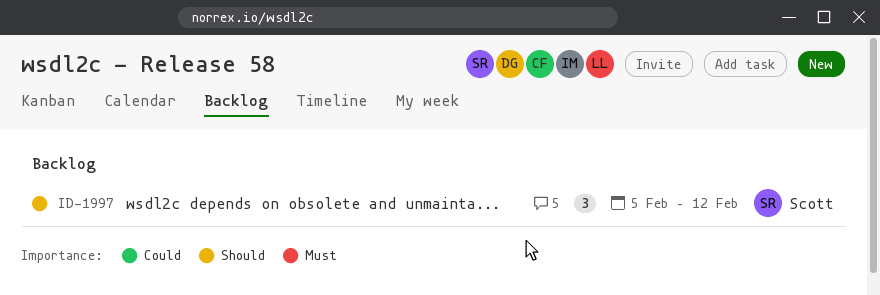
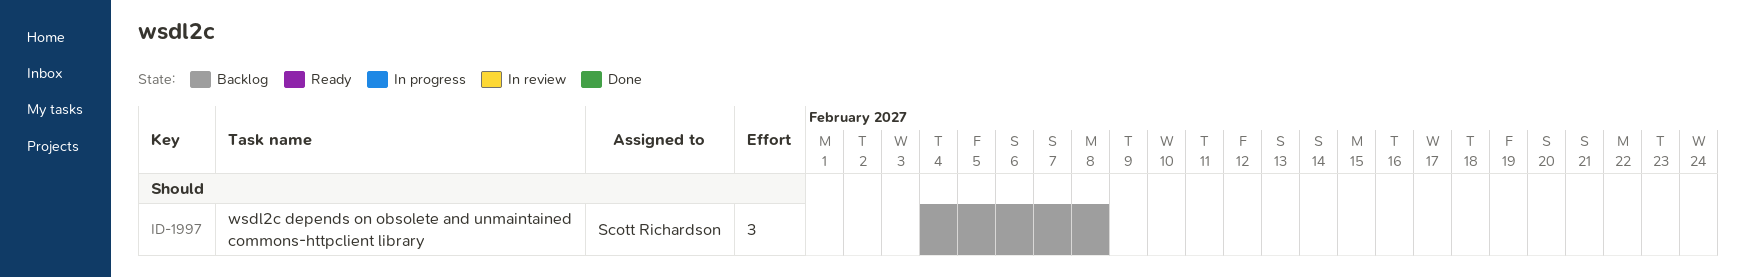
ID-1997, start: Feb 5 -> Feb 4
ID-1997, due: Feb 12 -> Feb 8

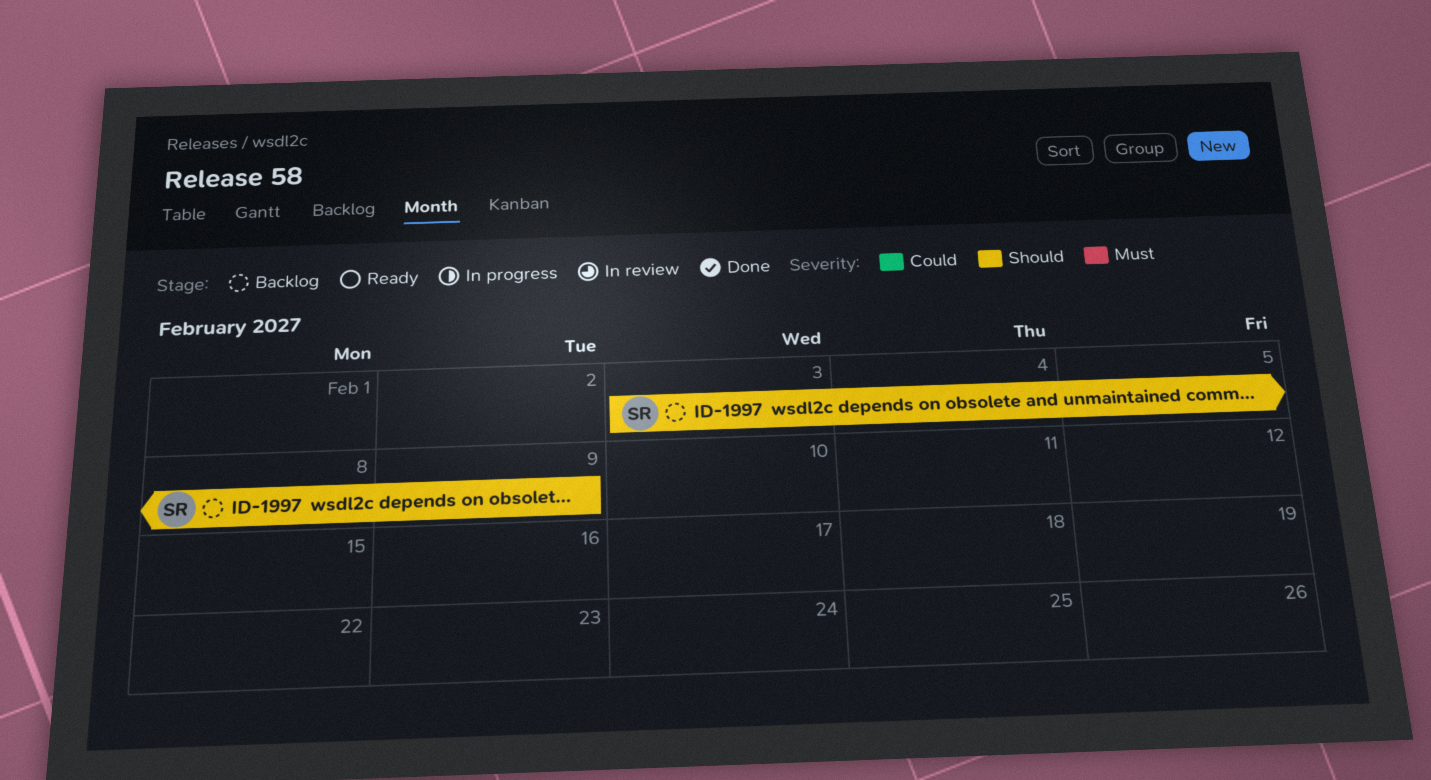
ID-1997, start: Feb 4 -> Feb 3
ID-1997, due: Feb 8 -> Feb 9

